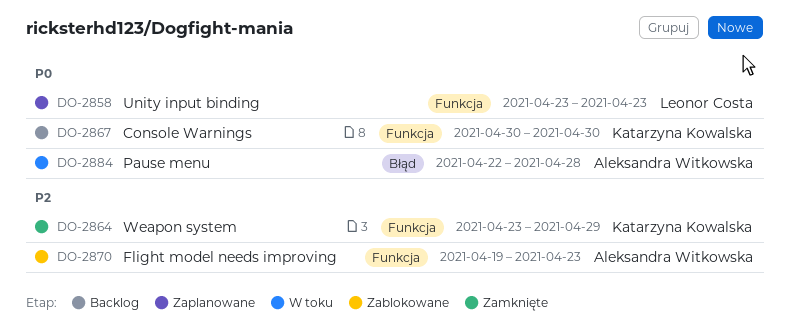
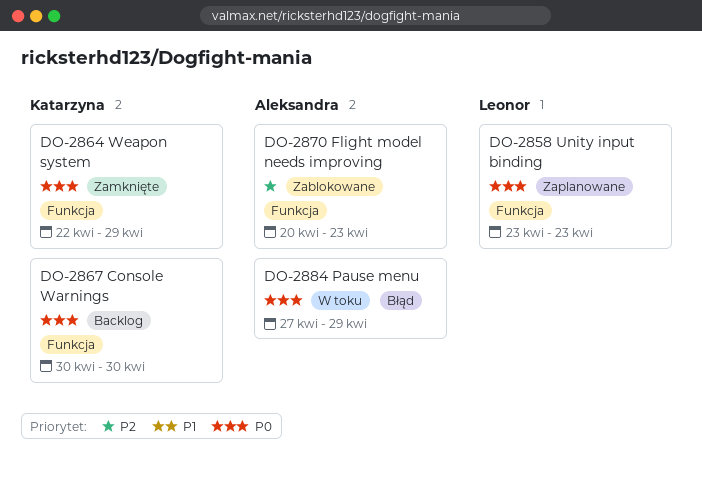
DO-2864, priority: P2 -> P0
DO-2864, start: Apr 23 -> Apr 22
DO-2870, start: Apr 19 -> Apr 20
DO-2884, start: Apr 22 -> Apr 27
DO-2884, due: Apr 28 -> Apr 29

